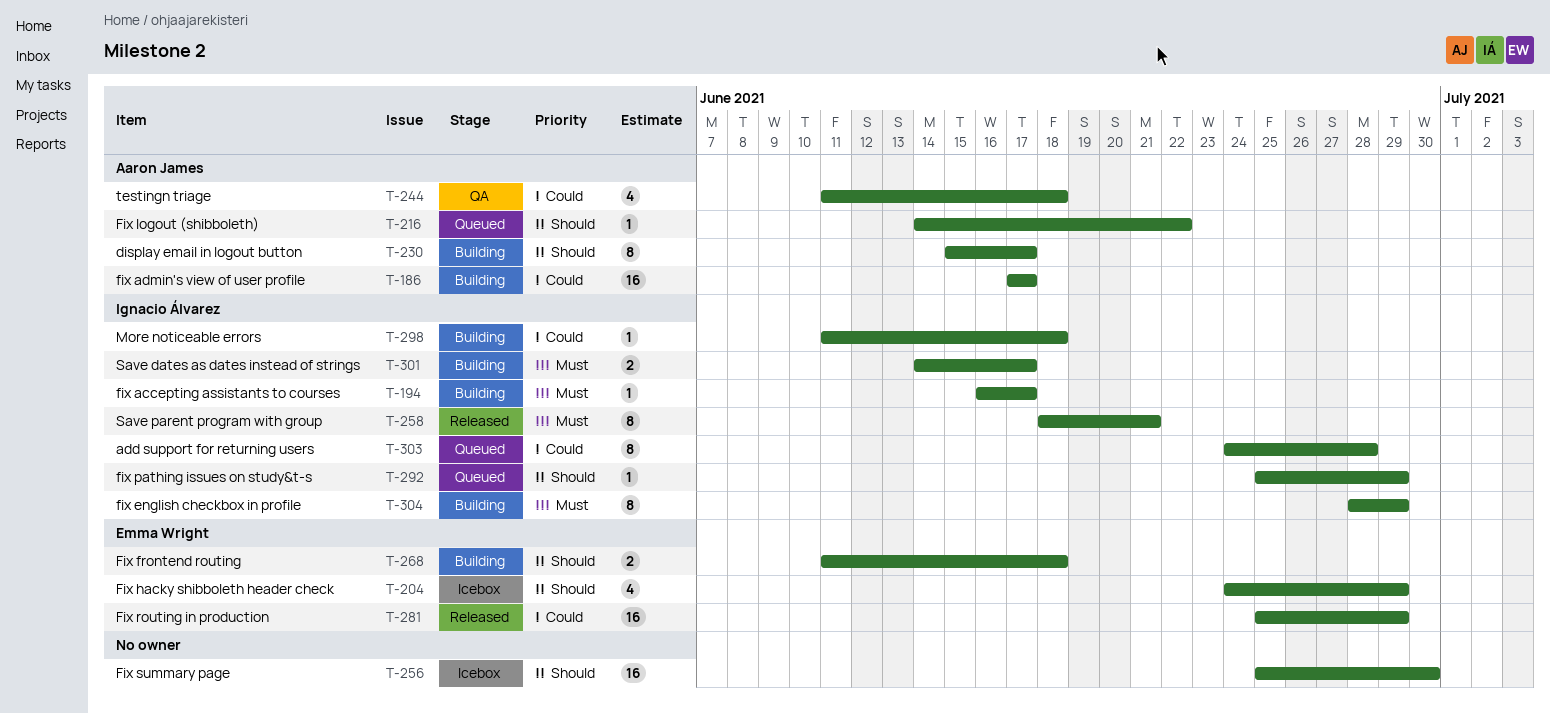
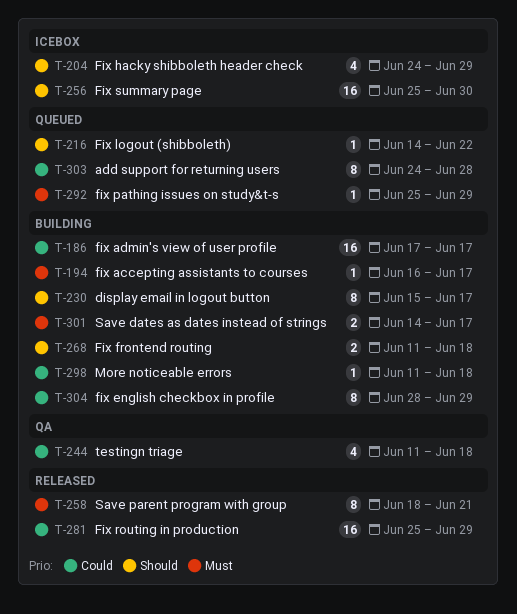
T-292, priority: Should -> Must
T-304, priority: Must -> Could

